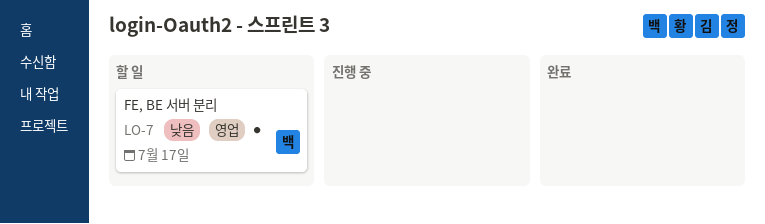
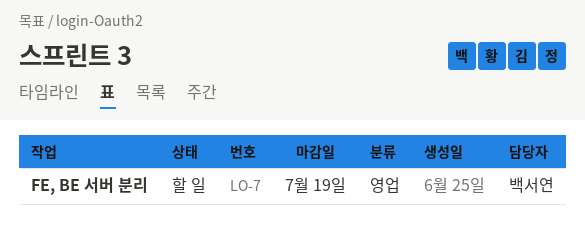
LO-7, due: Jul 17 -> Jul 19

